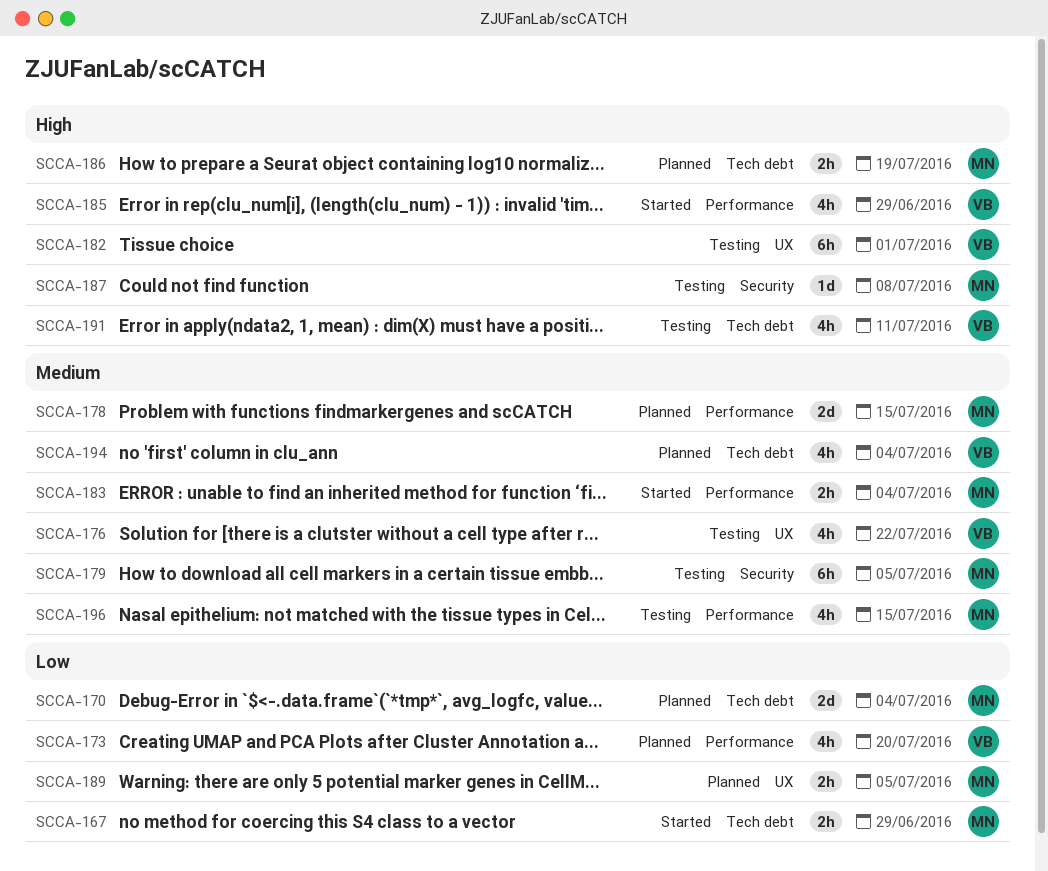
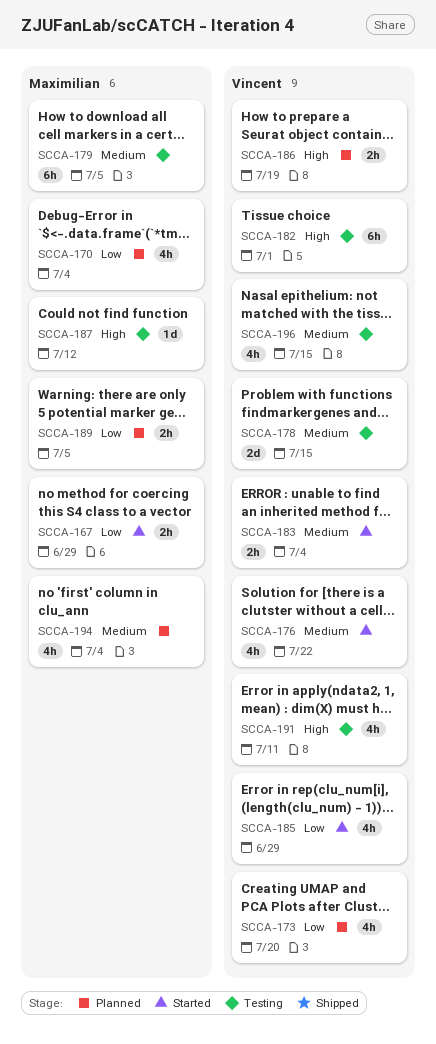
SCCA-170, estimate: 2d -> 4h
SCCA-176, status: Testing -> Started
SCCA-178, status: Planned -> Testing
SCCA-178, owner: Maximilian -> Vincent
SCCA-183, owner: Maximilian -> Vincent
SCCA-185, priority: High -> Low
SCCA-186, owner: Maximilian -> Vincent
SCCA-187, due: Jul 8 -> Jul 12
SCCA-194, owner: Vincent -> Maximilian
SCCA-196, owner: Maximilian -> Vincent

